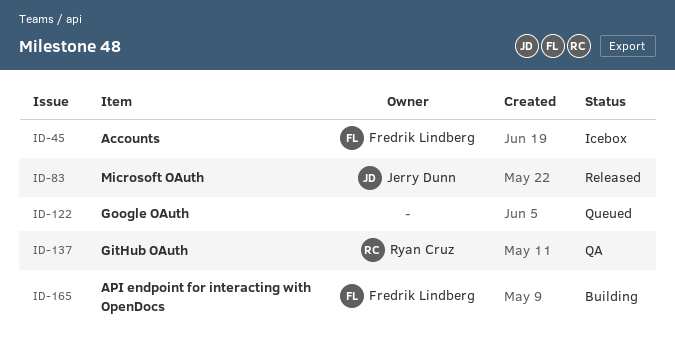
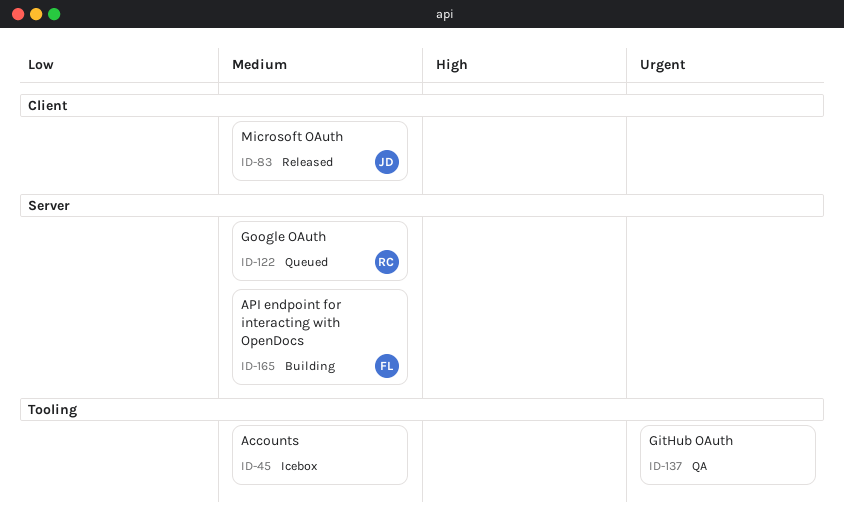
ID-45, owner: Fredrik Lindberg -> none
ID-122, owner: none -> Ryan Cruz
ID-137, owner: Ryan Cruz -> none

